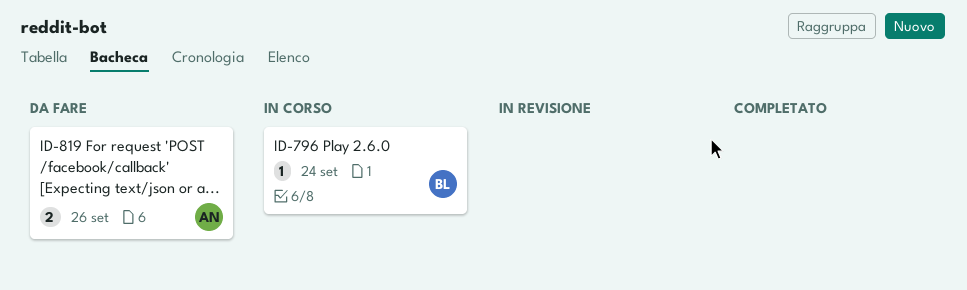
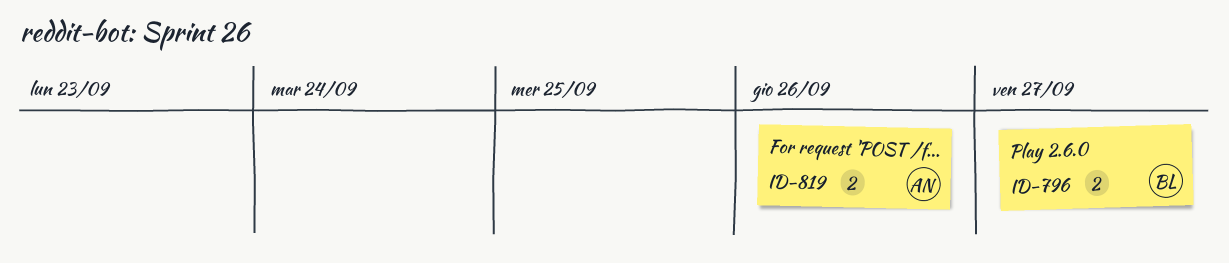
ID-796, estimate: 1 -> 2
ID-796, due: Sep 24 -> Sep 27

